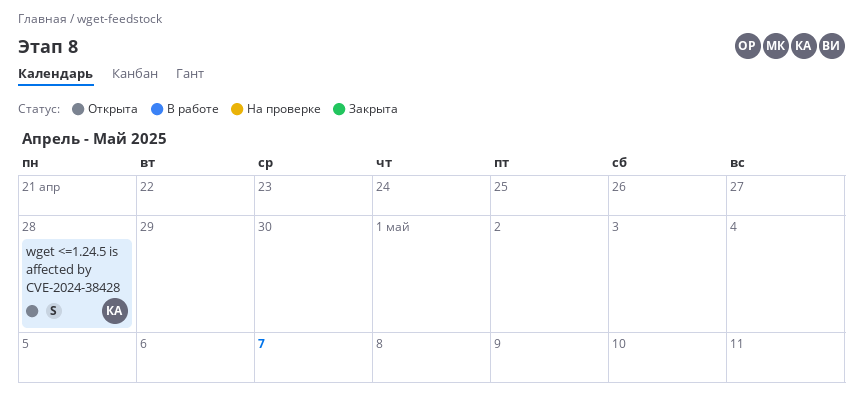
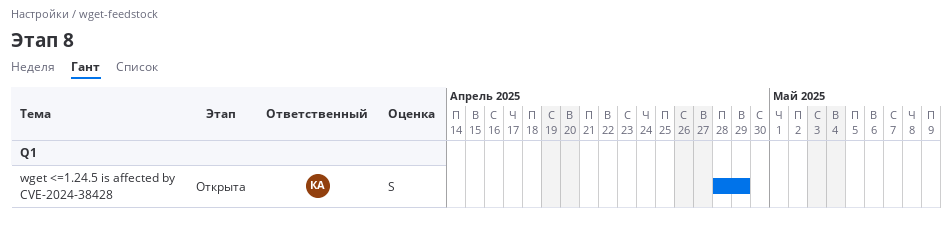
wget <=1.24.5 is affected by CVE-2024-38428, due: Apr 28 -> Apr 29

